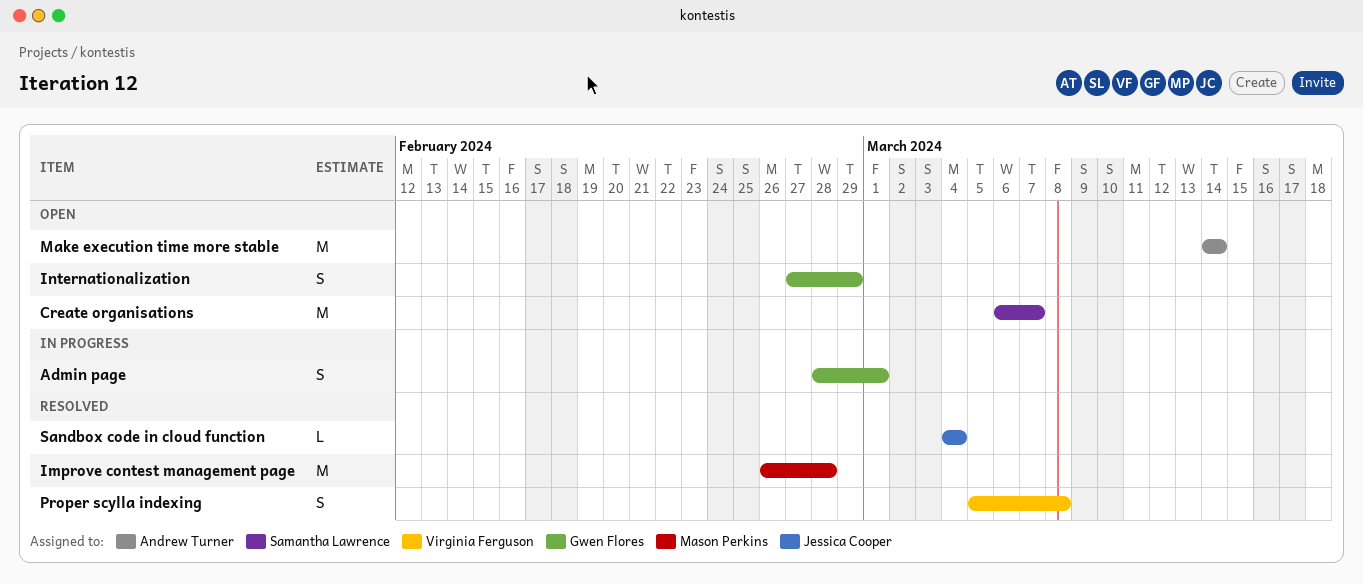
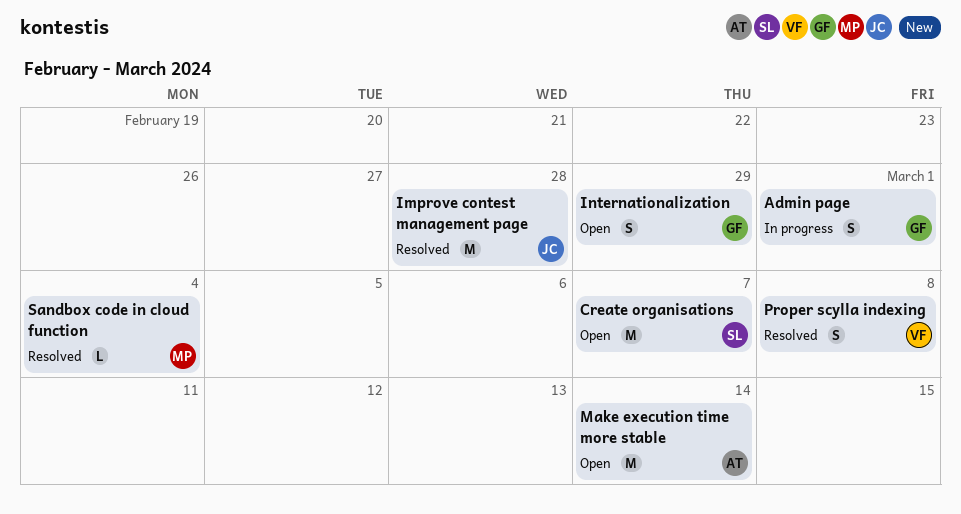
Improve contest management page, owner: Mason Perkins -> Jessica Cooper
Sandbox code in cloud function, owner: Jessica Cooper -> Mason Perkins

